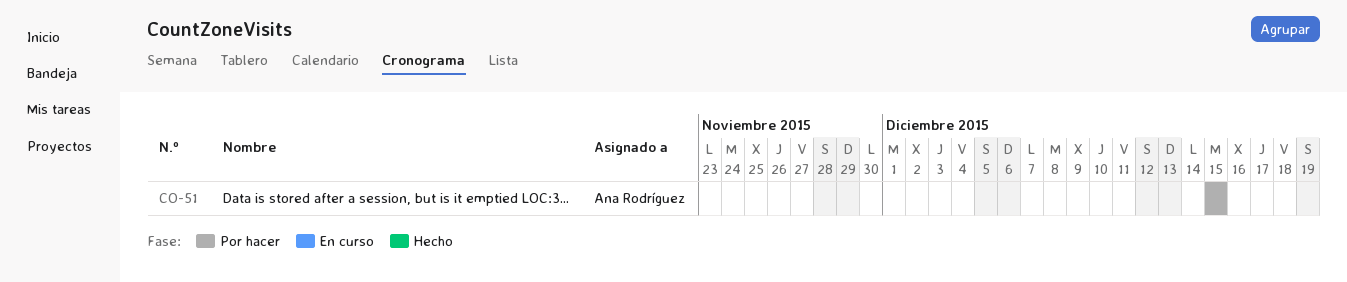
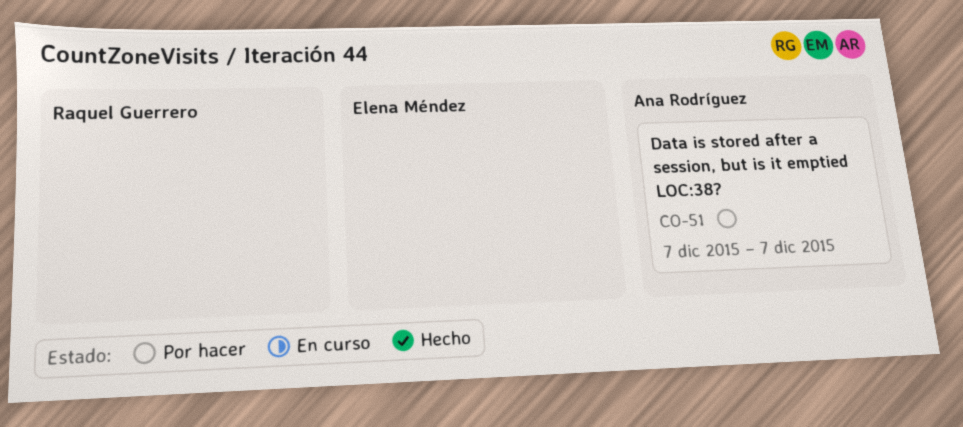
CO-51, start: Dec 15 -> Dec 7
CO-51, due: Dec 15 -> Dec 7

